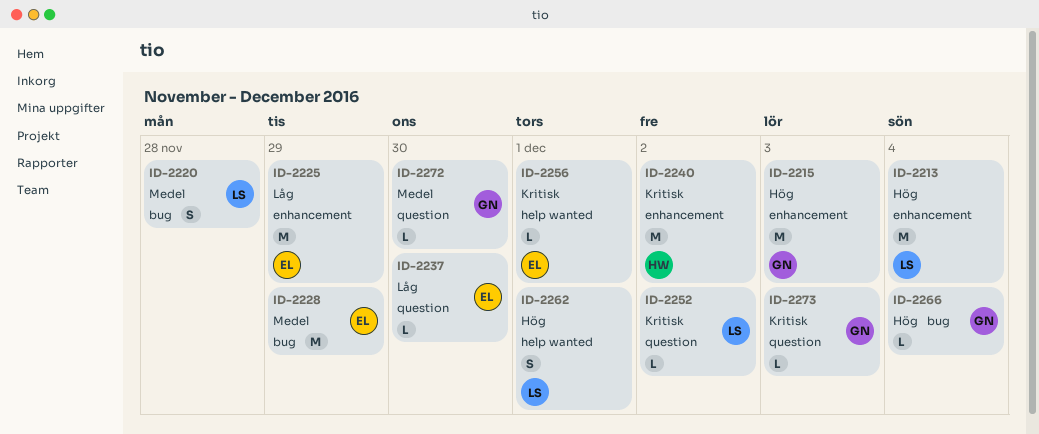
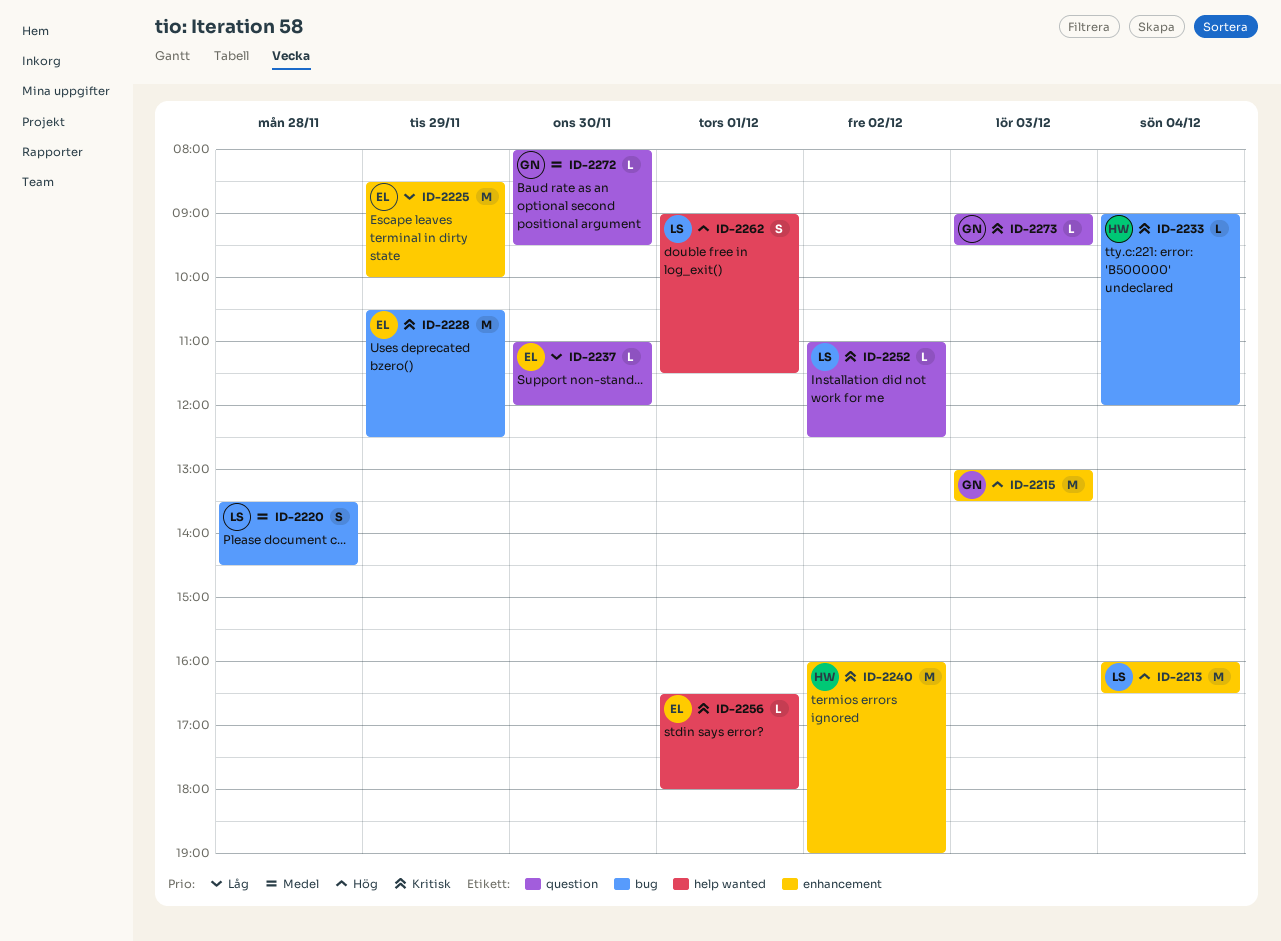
ID-2228, priority: Medel -> Kritisk
ID-2233: none -> present
ID-2266: present -> none

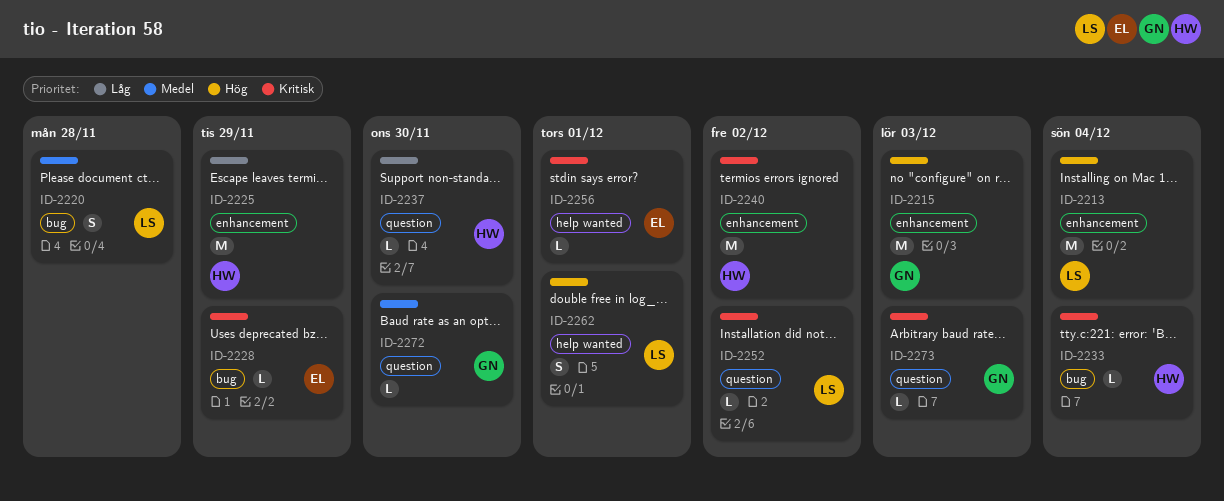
ID-2225, owner: EL -> HW
ID-2228, estimate: M -> L
ID-2237, owner: EL -> HW

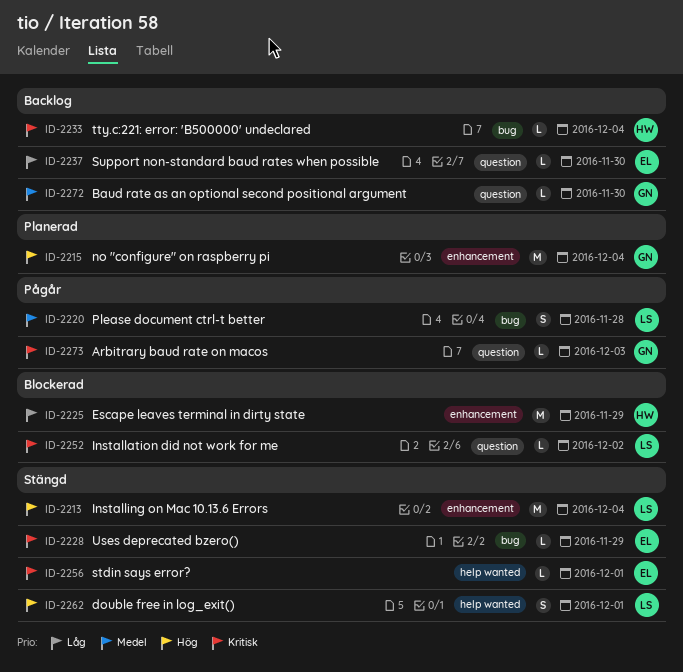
ID-2215, day: Dec 3 -> Dec 4
ID-2237, owner: HW -> EL
ID-2240: present -> none

